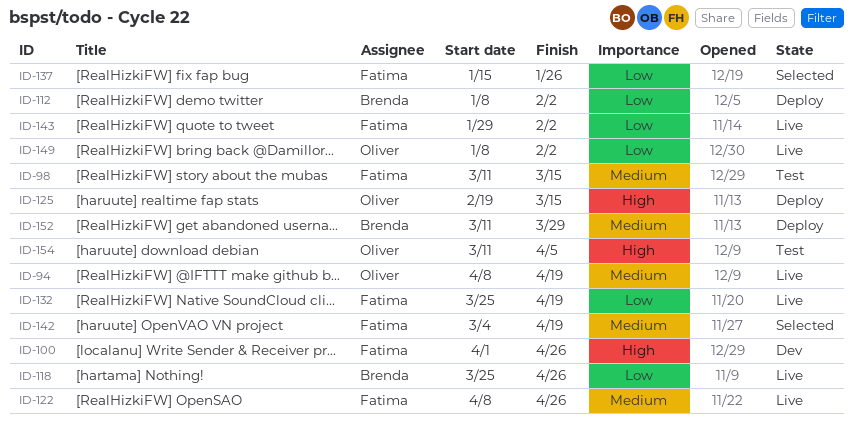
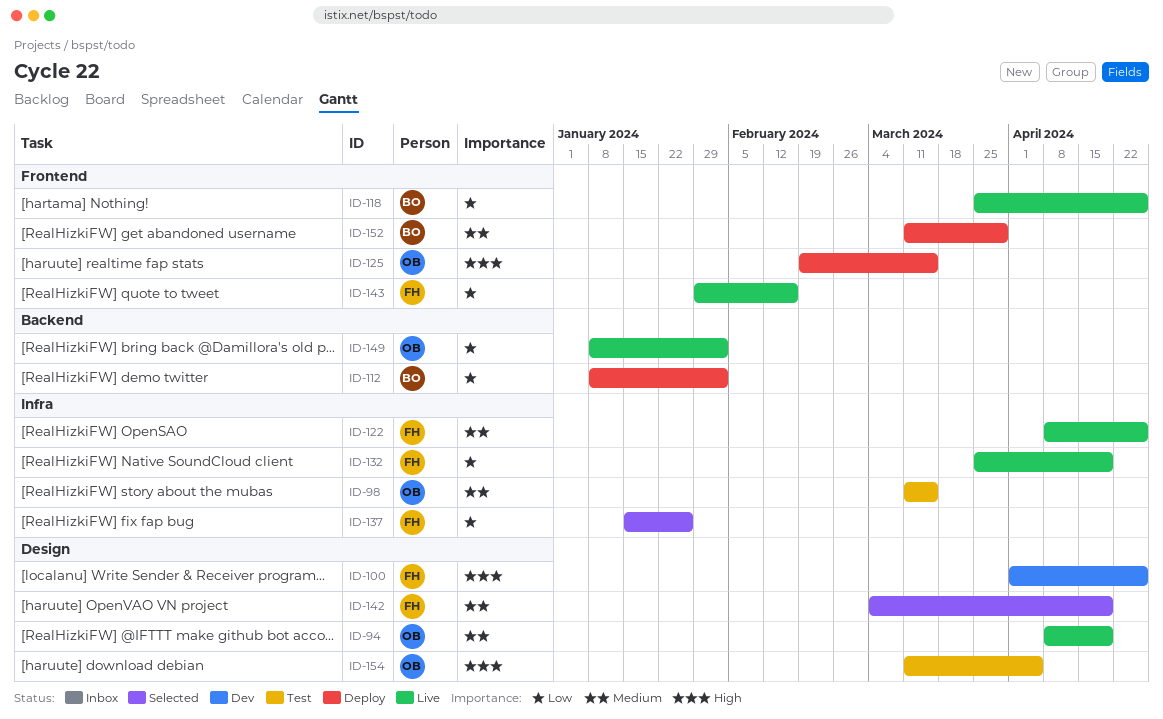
ID-98, owner: Fatima -> Oliver
ID-143, due: Feb 2 -> Feb 16

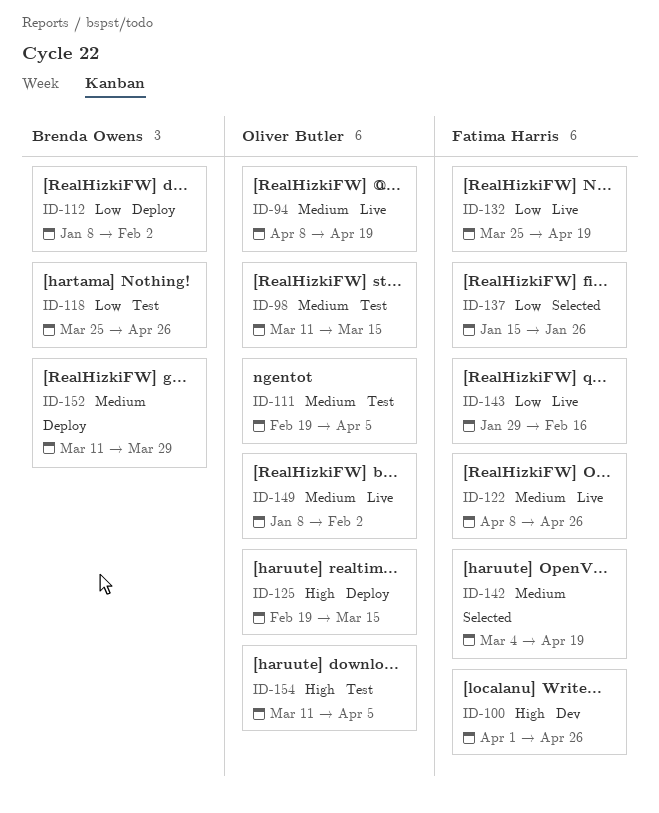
ID-111: none -> present
ID-118, status: Live -> Test
ID-149, priority: Low -> Medium

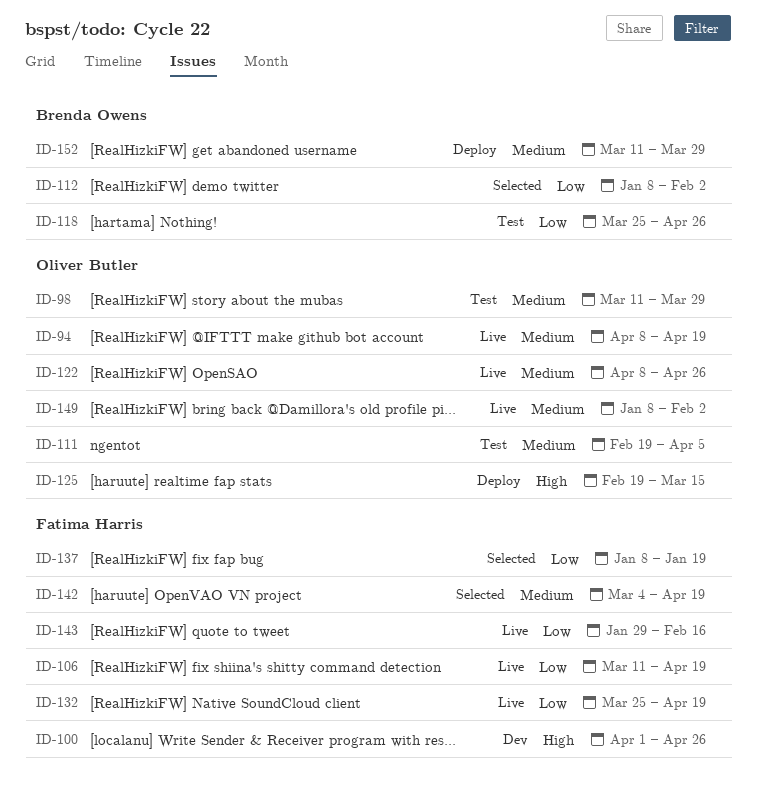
ID-98, due: Mar 15 -> Mar 29
ID-106: none -> present
ID-112, status: Deploy -> Selected
ID-122, owner: Fatima Harris -> Oliver Butler
ID-137, start: Jan 15 -> Jan 8
ID-137, due: Jan 26 -> Jan 19
ID-154: present -> none

